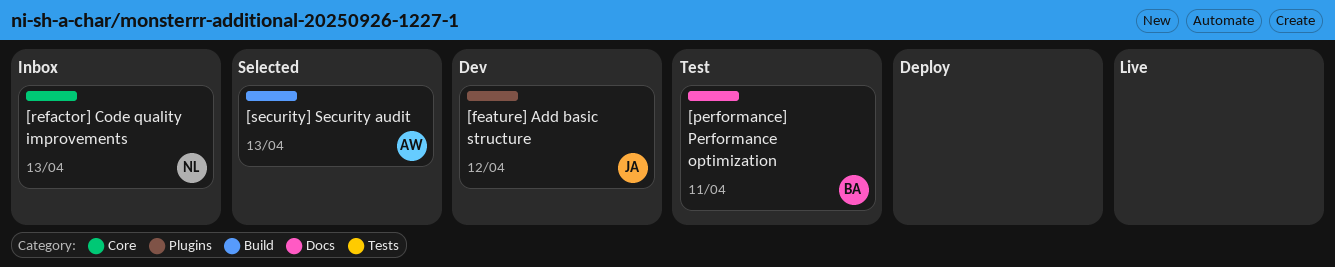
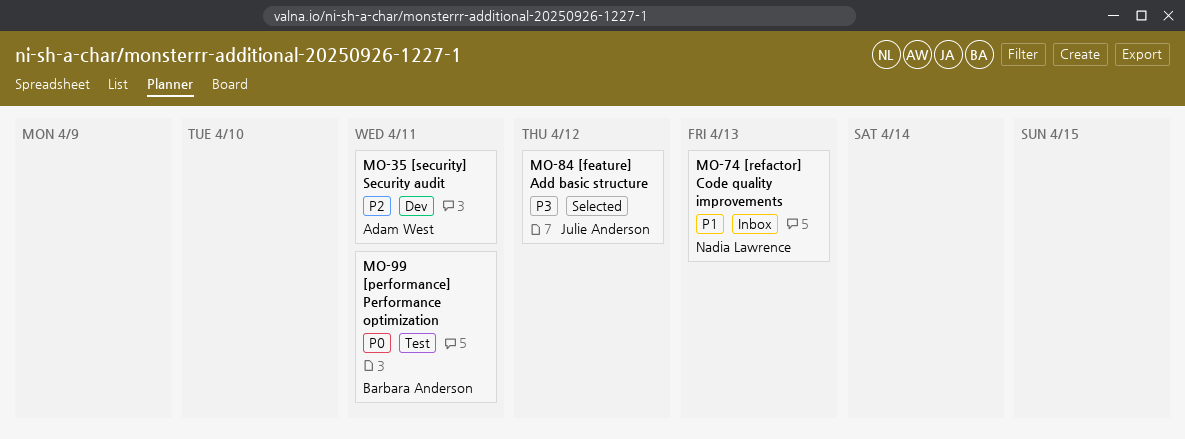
[feature] Add basic structure, status: Dev -> Selected
[security] Security audit, status: Selected -> Dev
[security] Security audit, due: Apr 13 -> Apr 11

